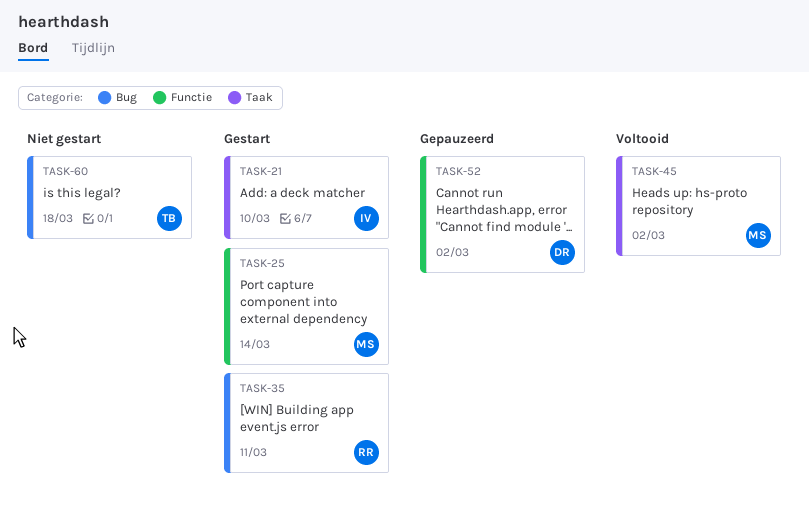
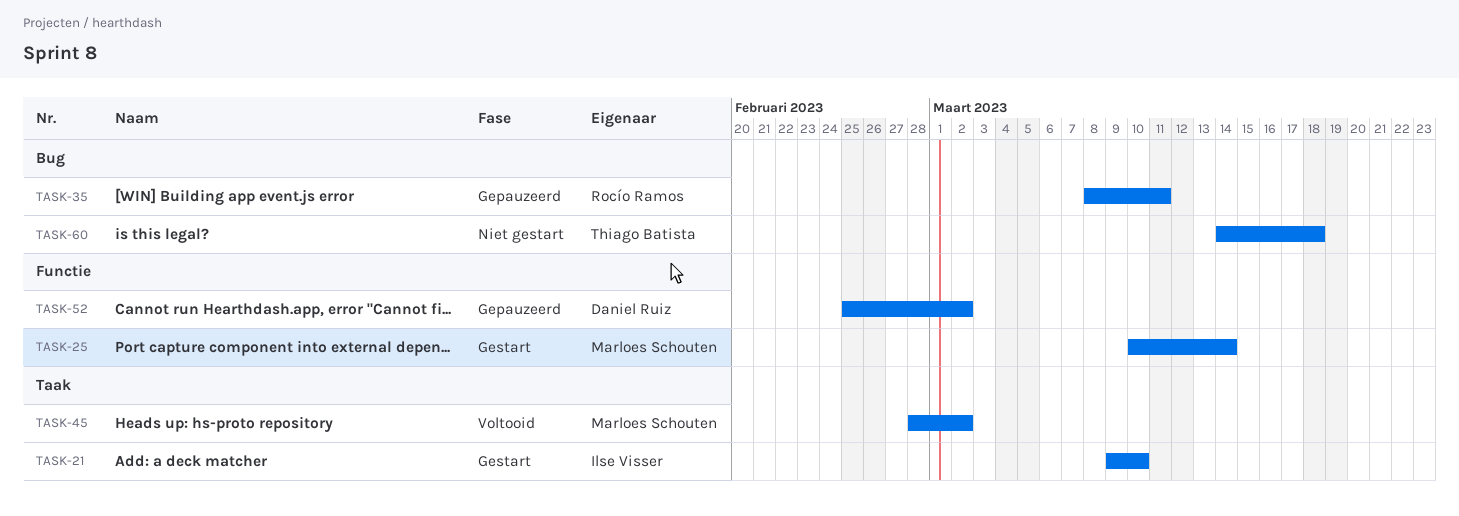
TASK-35, status: Gestart -> Gepauzeerd

